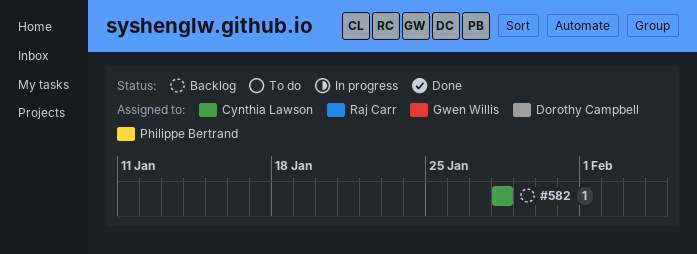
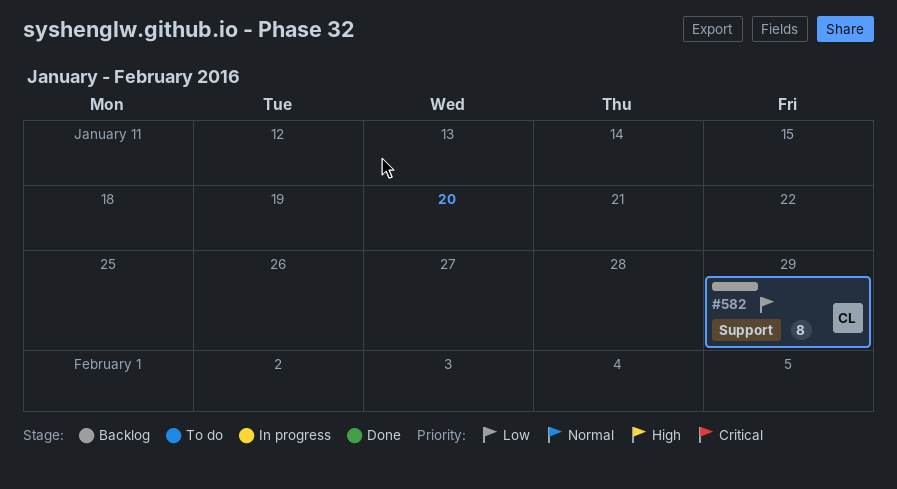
#582, estimate: 1 -> 8
#582, due: Jan 28 -> Jan 29

